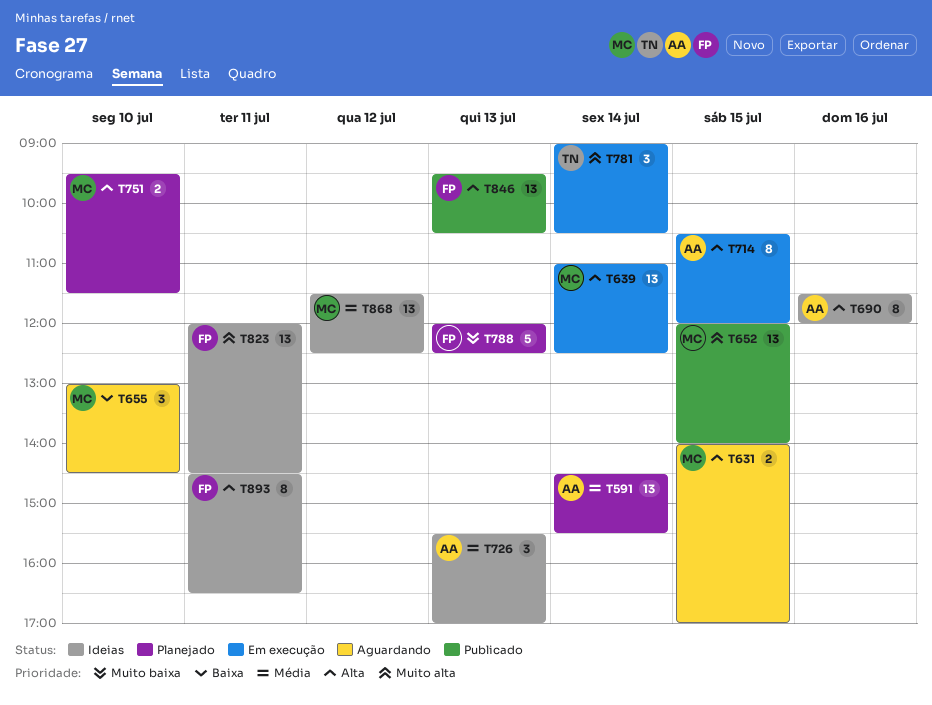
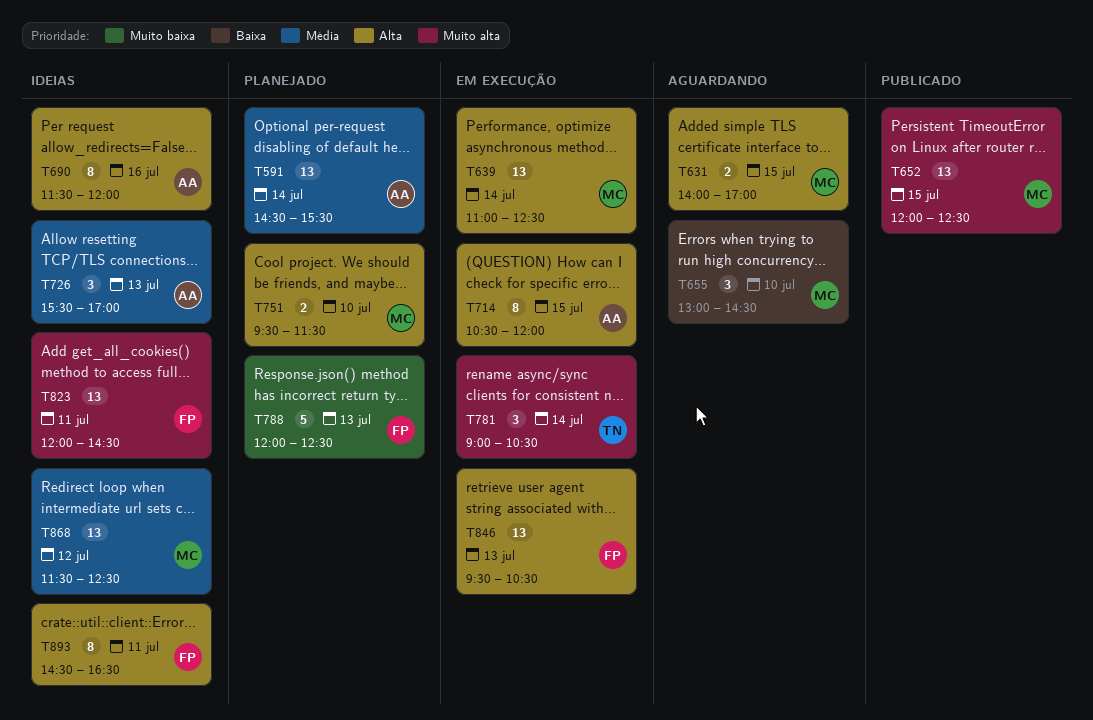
T652, ends: 14:00 -> 12:30
T846, status: Publicado -> Em execução

